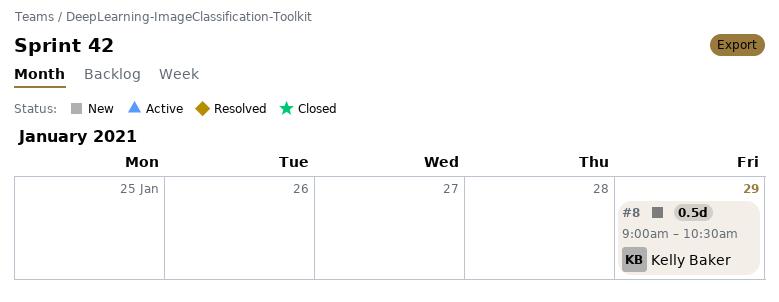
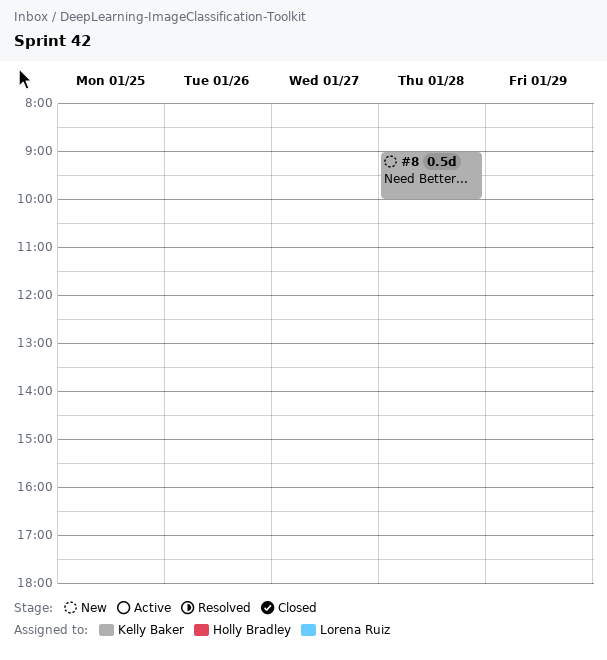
#8, day: Jan 29 -> Jan 28
#8, ends: 10:30 -> 10:00

